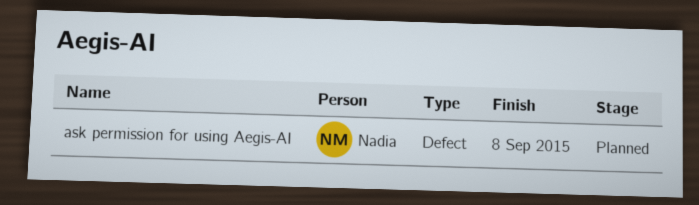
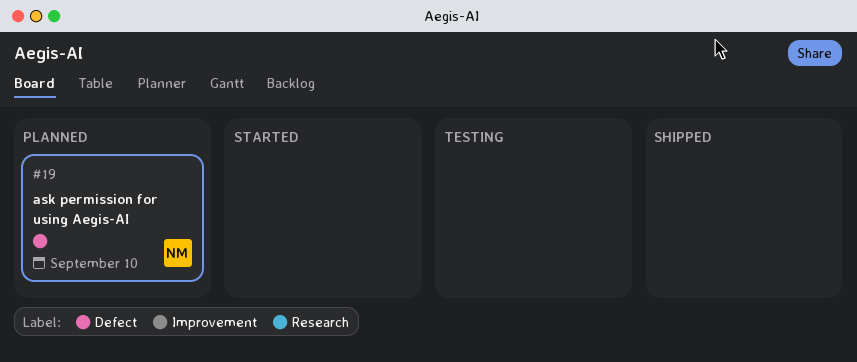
ask permission for using Aegis-AI, due: Sep 8 -> Sep 10

